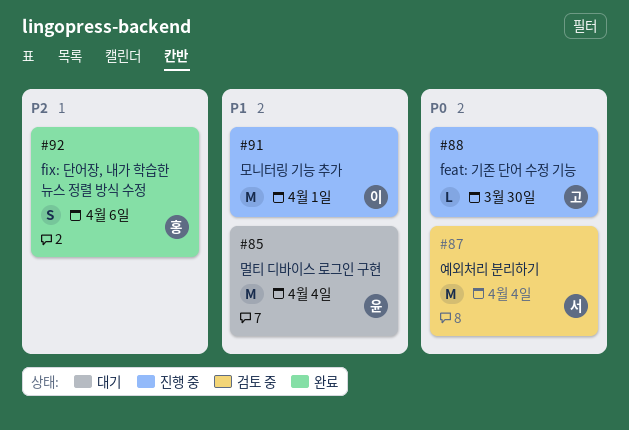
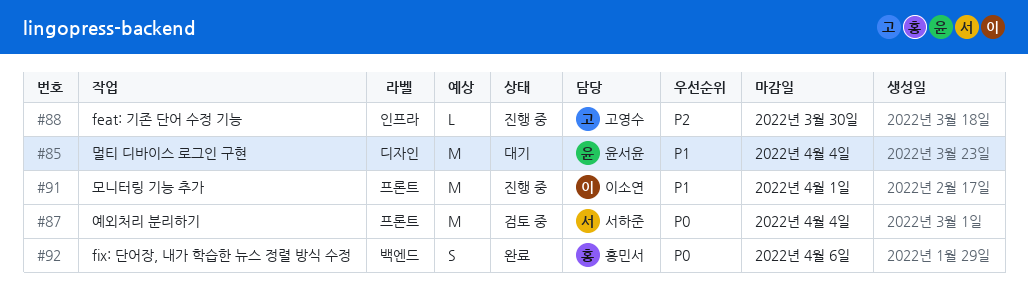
#88, priority: P0 -> P2
#92, priority: P2 -> P0

